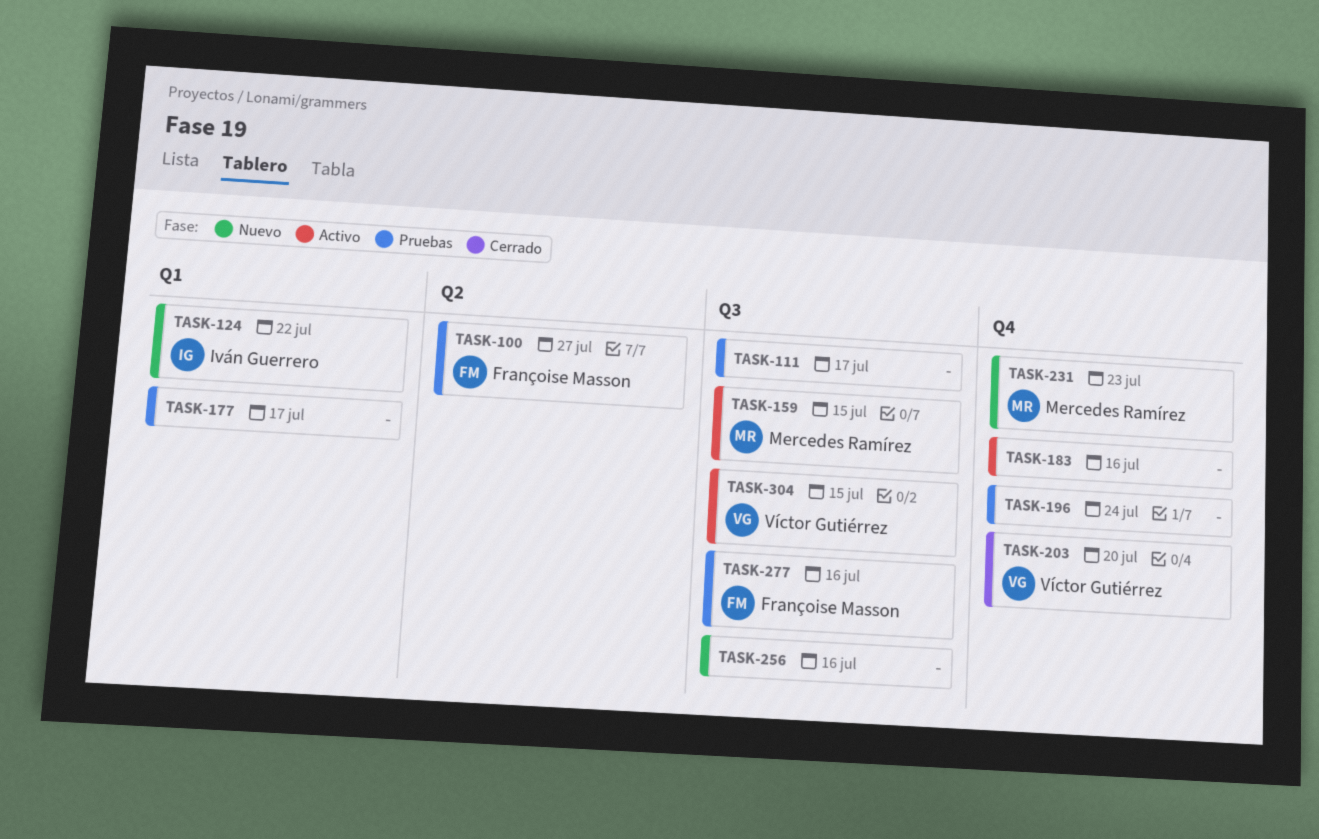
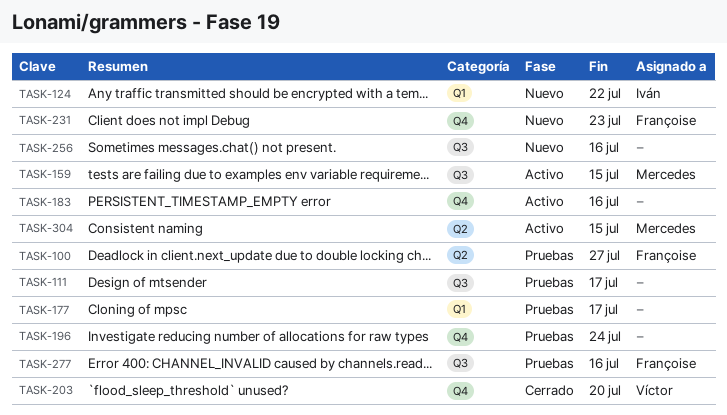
TASK-231, owner: Mercedes Ramírez -> Françoise Masson
TASK-304, owner: Víctor Gutiérrez -> Mercedes Ramírez
TASK-304, label: Q3 -> Q2

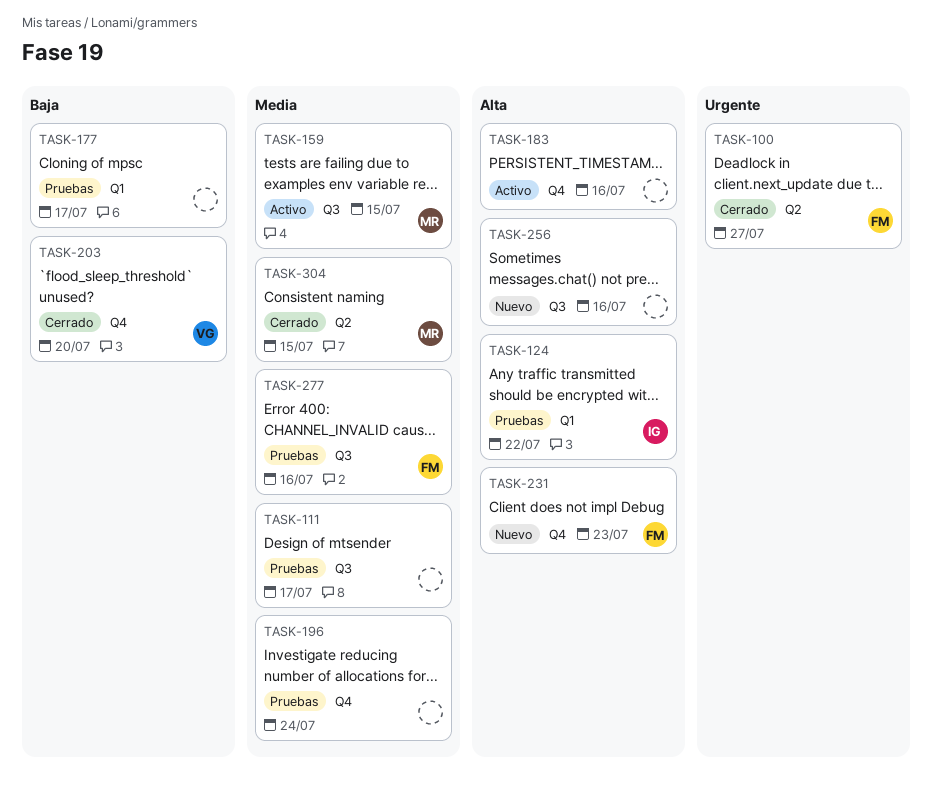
TASK-100, status: Pruebas -> Cerrado
TASK-124, status: Nuevo -> Pruebas
TASK-304, status: Activo -> Cerrado

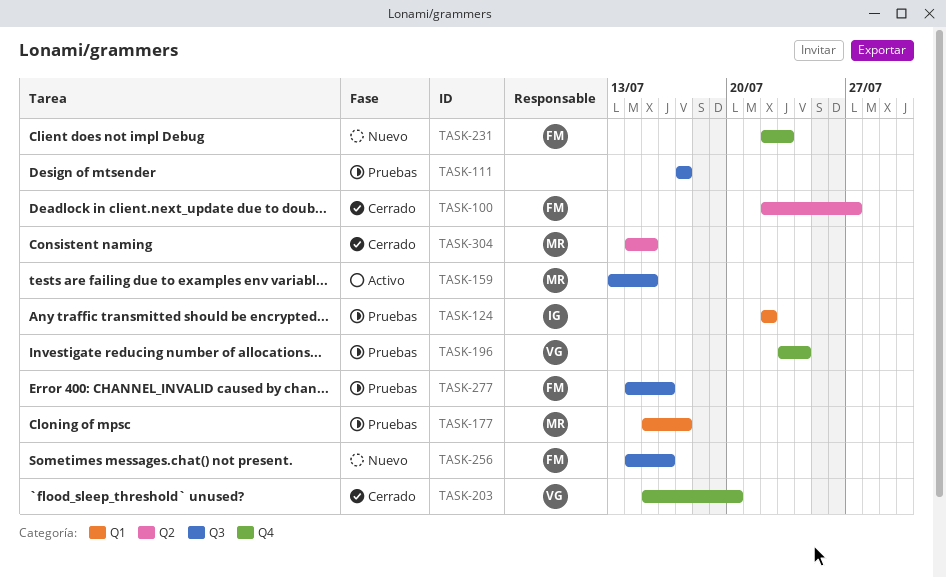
TASK-177, owner: none -> MR
TASK-183: present -> none
TASK-196, owner: none -> VG
TASK-256, owner: none -> FM

